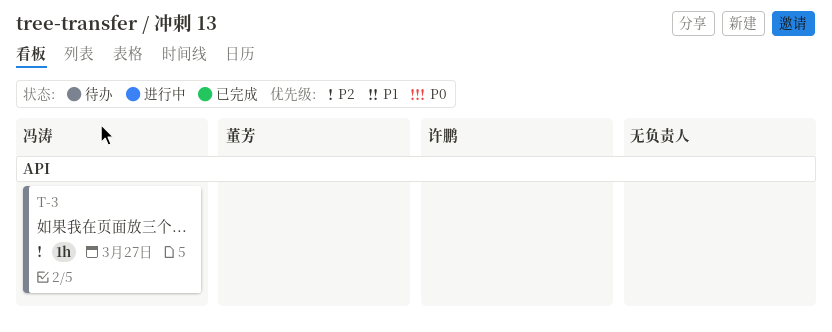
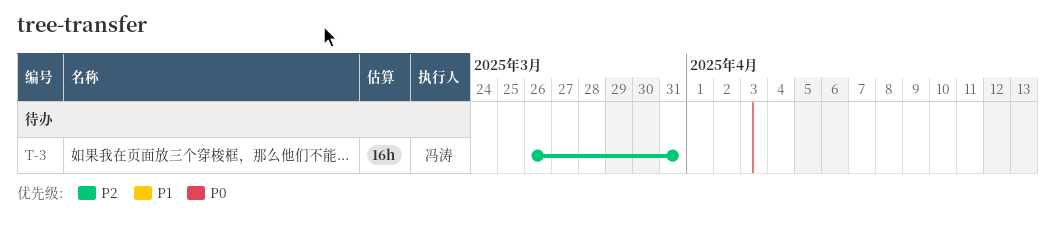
T-3, estimate: 1h -> 16h
T-3, due: Mar 27 -> Mar 31

